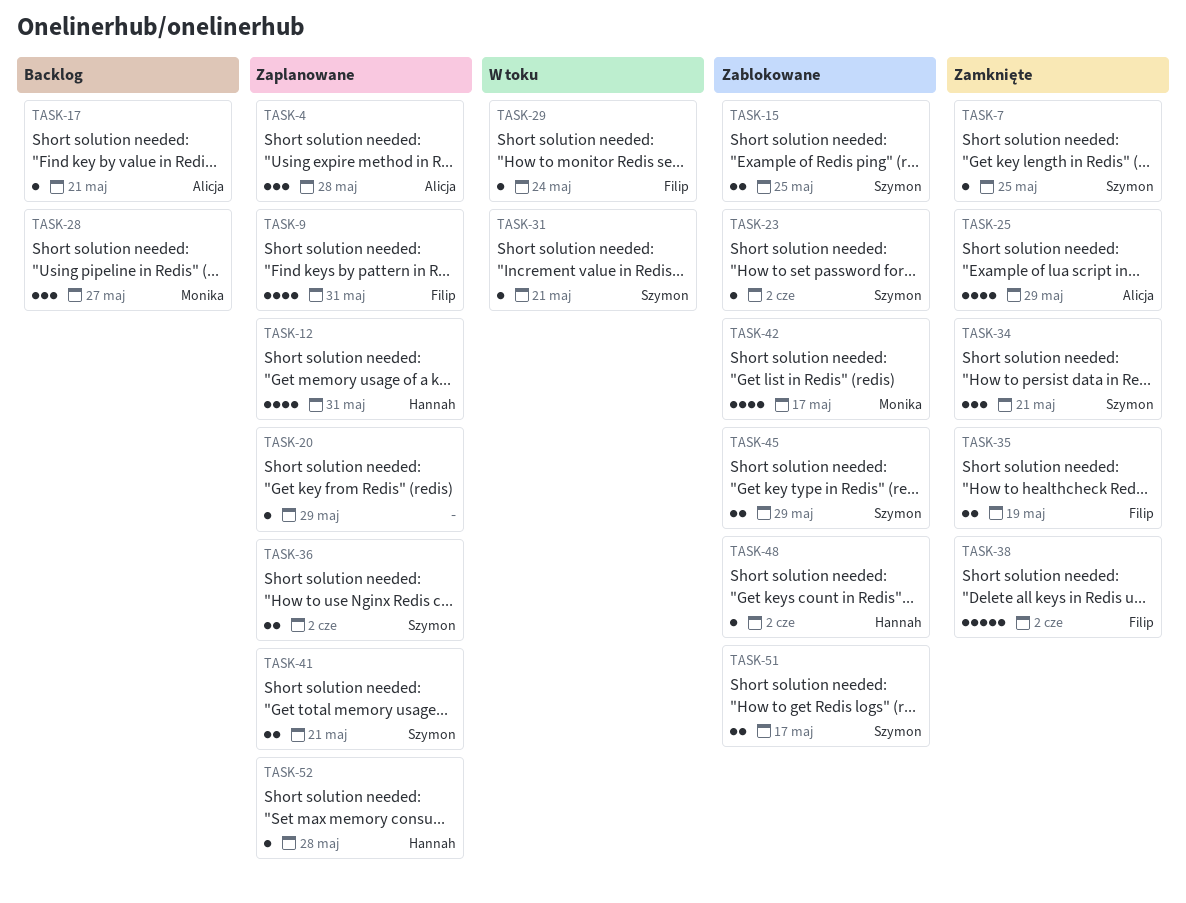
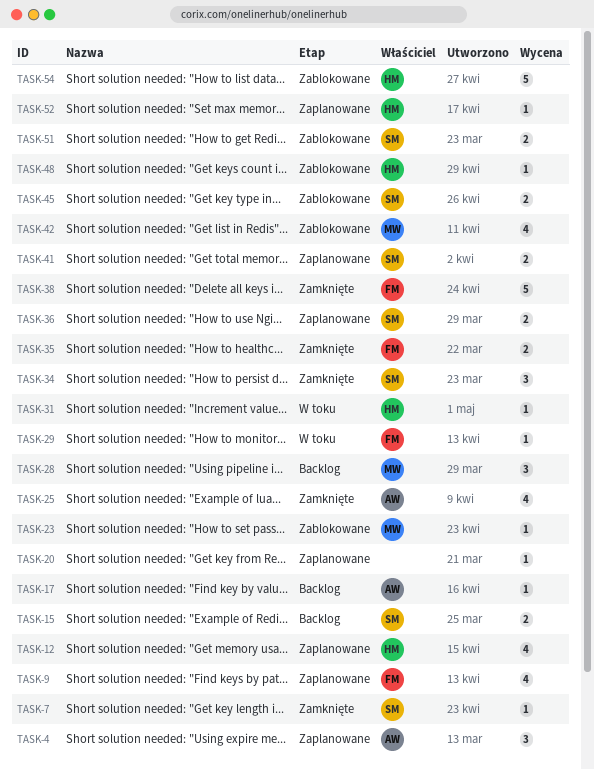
TASK-15, status: Zablokowane -> Backlog
TASK-23, owner: Szymon -> Monika
TASK-31, owner: Szymon -> Hannah
TASK-54: none -> present

